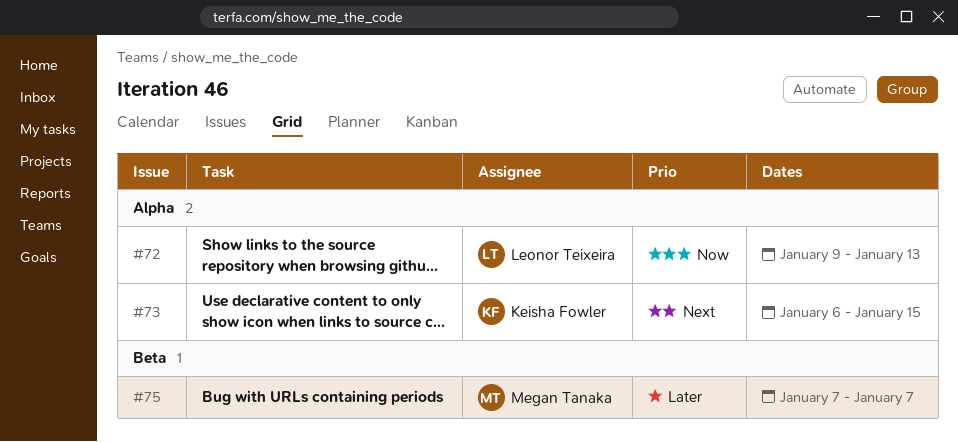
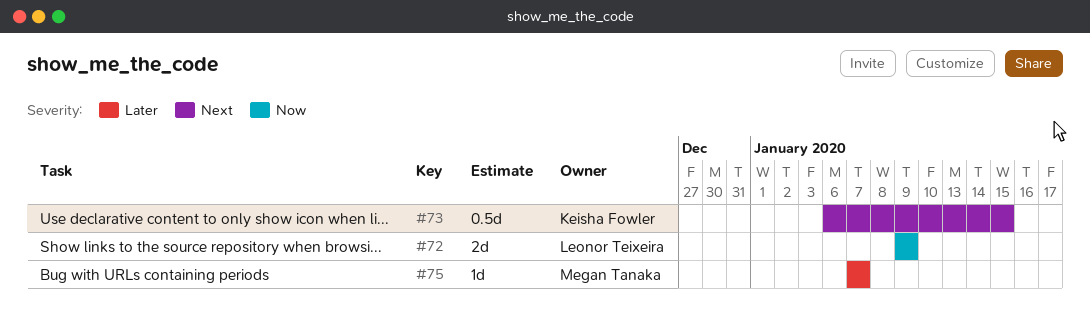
#72, due: Jan 13 -> Jan 9

